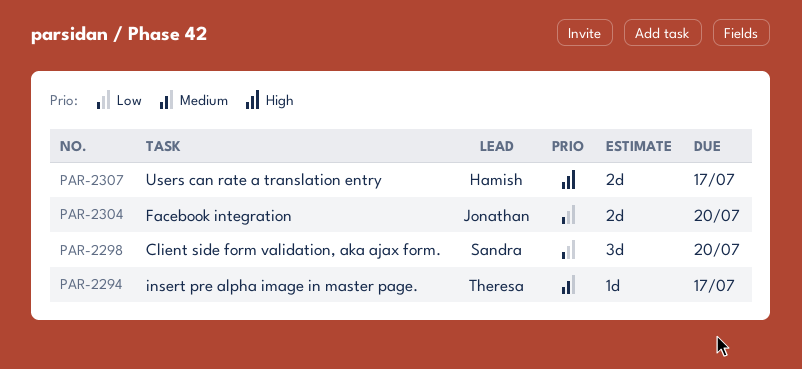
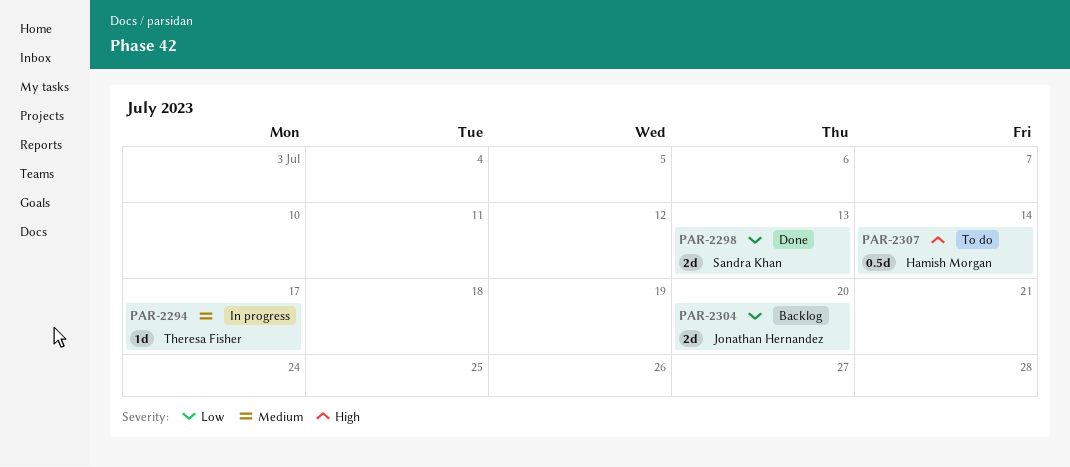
PAR-2298, estimate: 3d -> 2d
PAR-2298, due: Jul 20 -> Jul 13
PAR-2307, estimate: 2d -> 0.5d
PAR-2307, due: Jul 17 -> Jul 14

